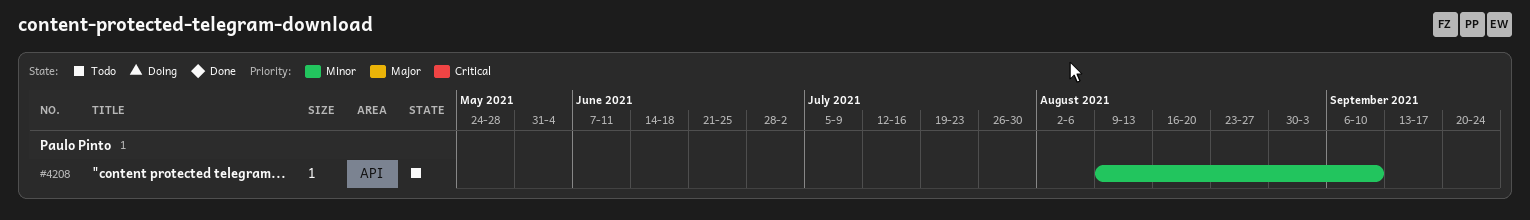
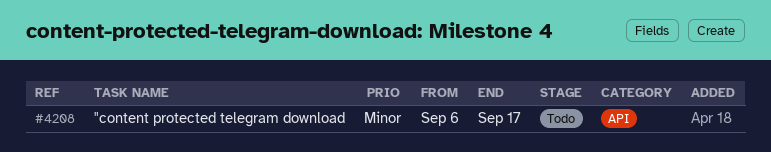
#4208, start: Aug 9 -> Sep 6
#4208, due: Sep 10 -> Sep 17

